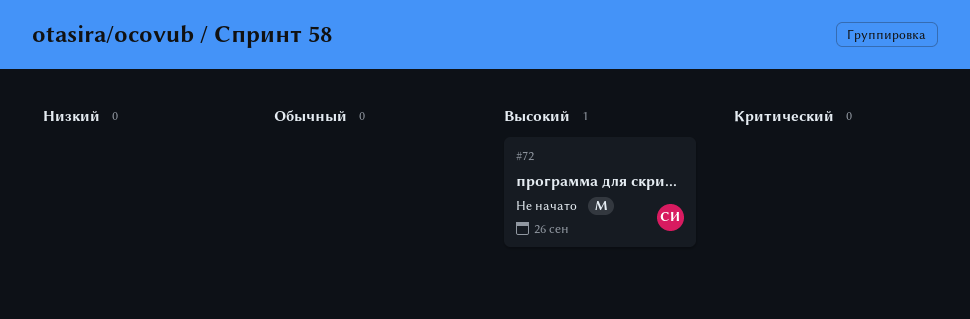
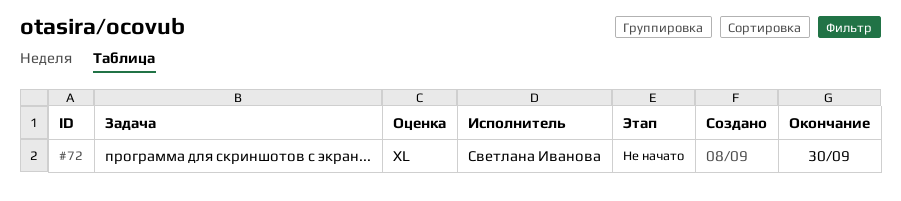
#72, estimate: M -> XL
#72, due: Sep 26 -> Sep 30

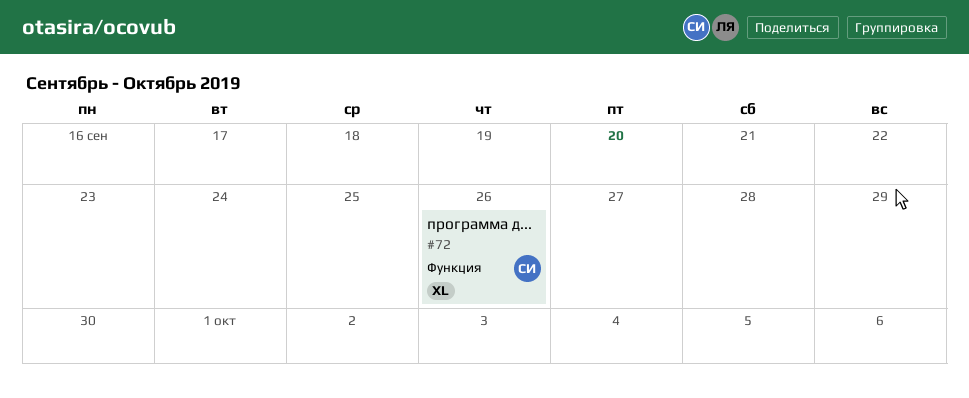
#72, due: Sep 30 -> Sep 26

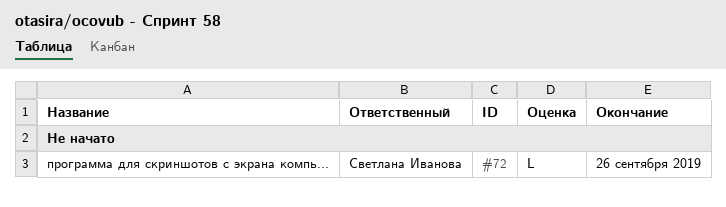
#72, estimate: XL -> L

